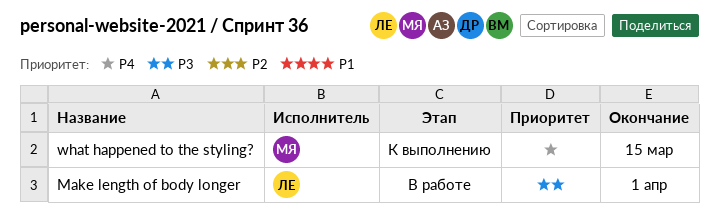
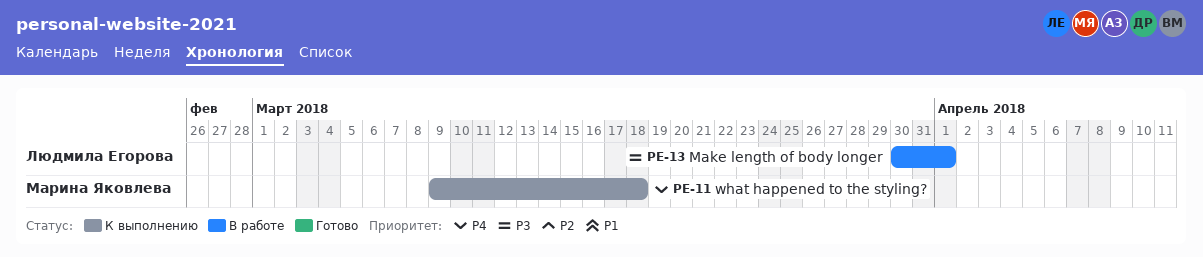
what happened to the styling?, due: Mar 15 -> Mar 18

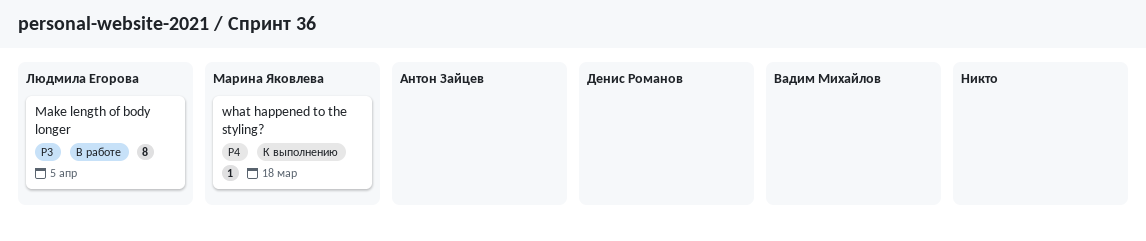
Make length of body longer, due: Apr 1 -> Apr 5

